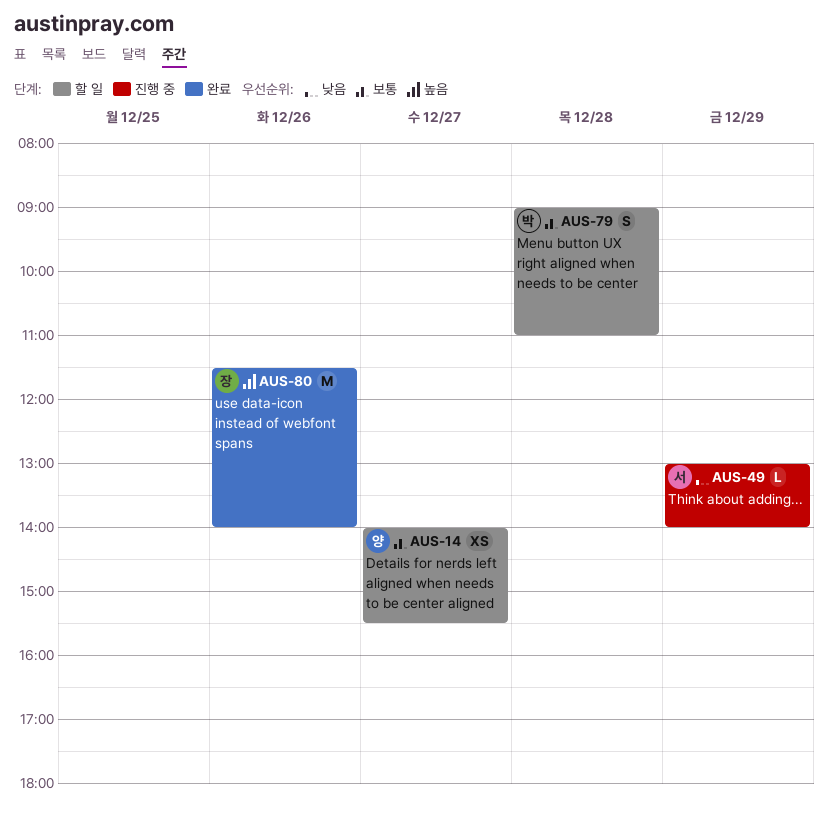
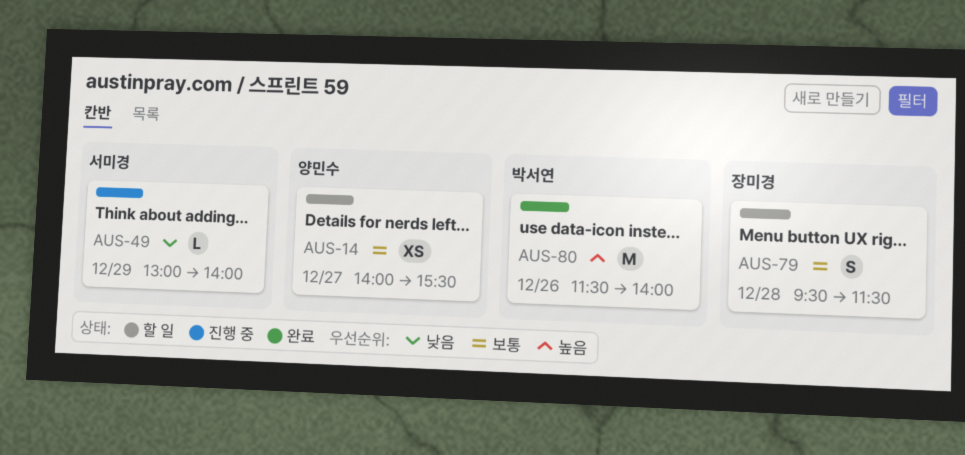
AUS-79, owner: 박서연 -> 장미경
AUS-79, begins: 09:00 -> 09:30
AUS-79, ends: 11:00 -> 11:30
AUS-80, owner: 장미경 -> 박서연

